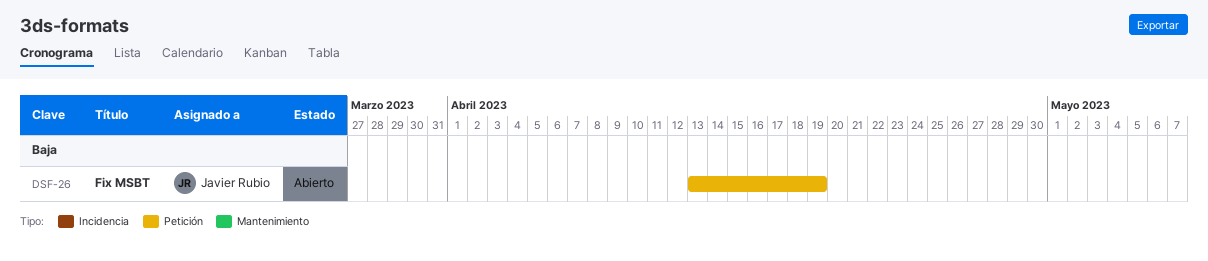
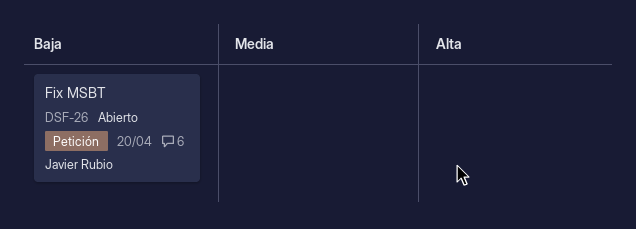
DSF-26, due: Apr 19 -> Apr 20

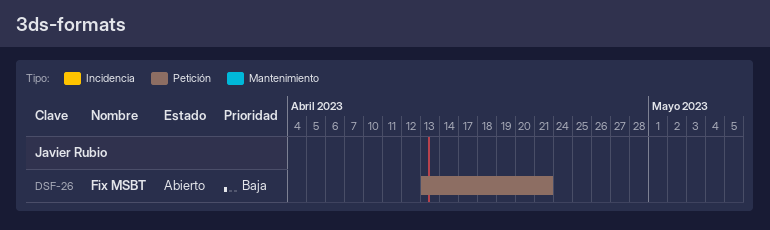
DSF-26, due: Apr 20 -> Apr 21

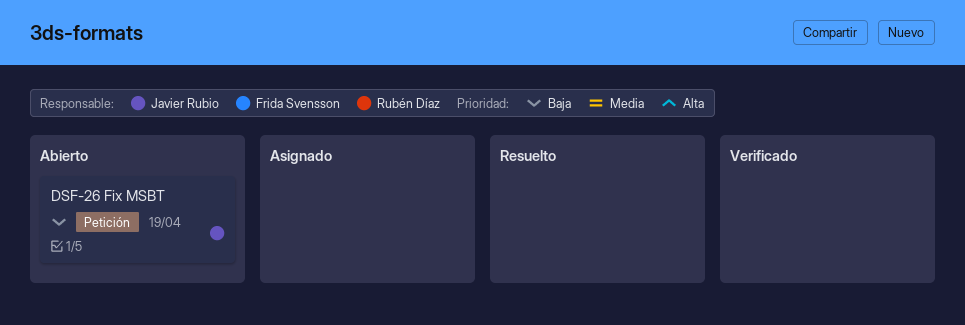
DSF-26, due: Apr 21 -> Apr 19

